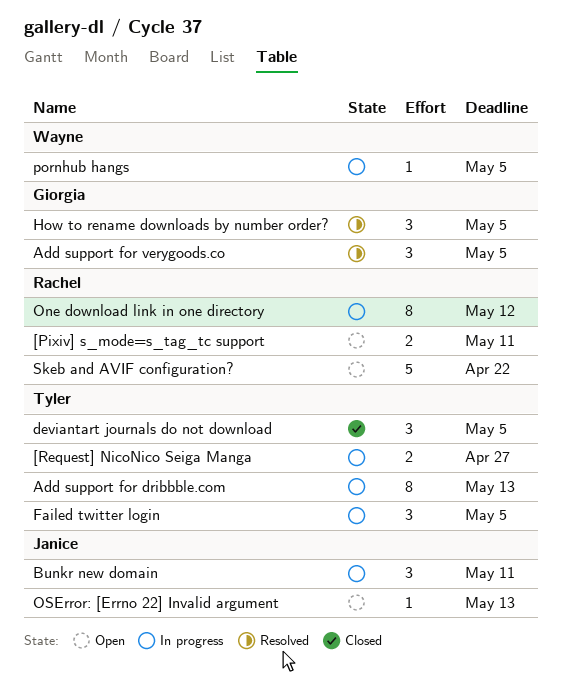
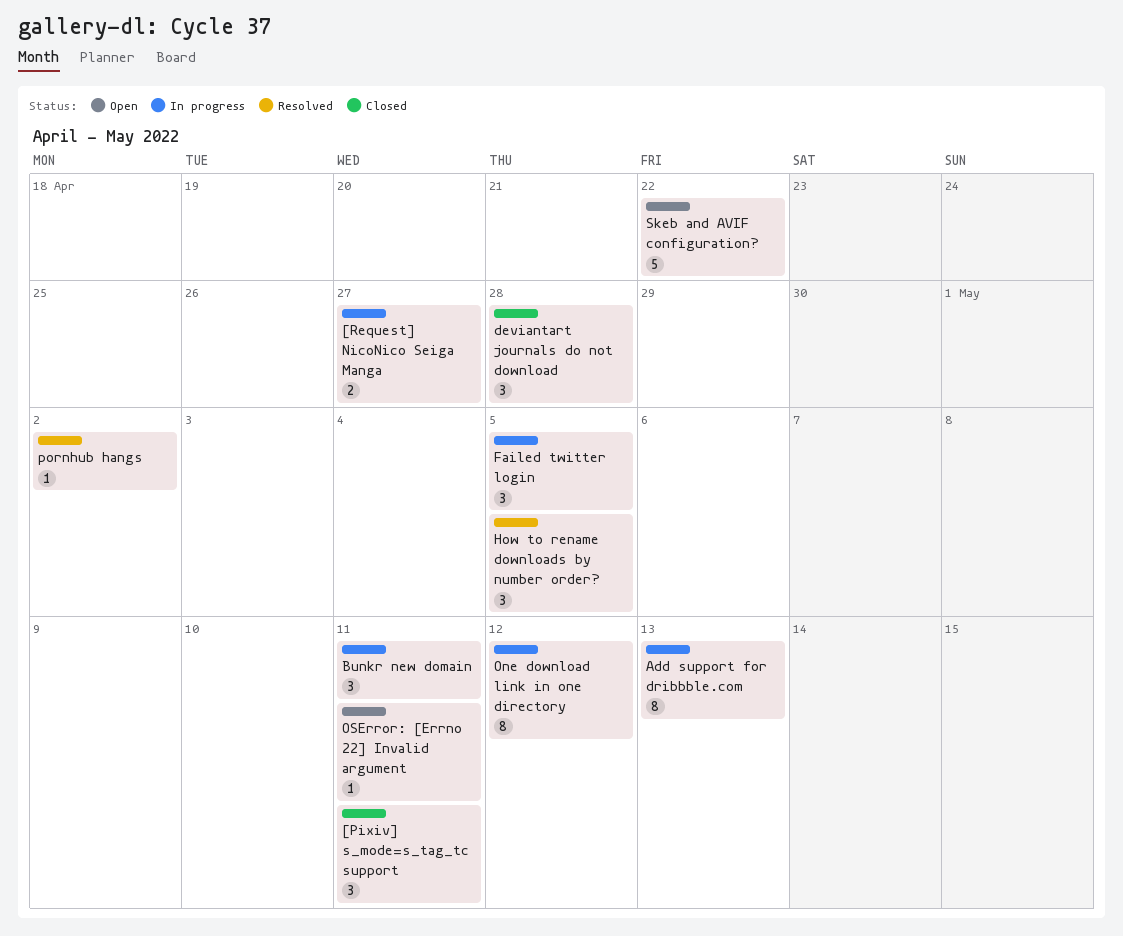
[Pixiv] s_mode=s_tag_tc support, status: Open -> Closed
[Pixiv] s_mode=s_tag_tc support, estimate: 2 -> 3
Add support for verygoods.co: present -> none
deviantart journals do not download, due: May 5 -> Apr 28
OSError: [Errno 22] Invalid argument, due: May 13 -> May 11
pornhub hangs, status: In progress -> Resolved
pornhub hangs, due: May 5 -> May 2

